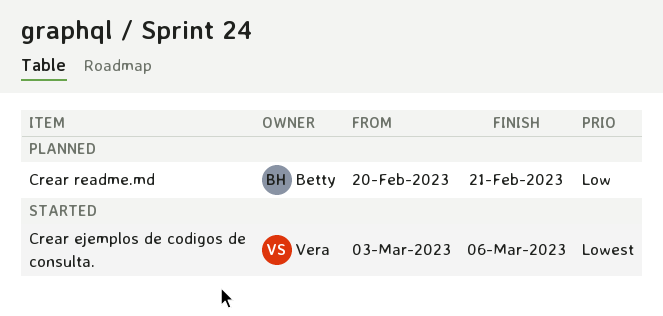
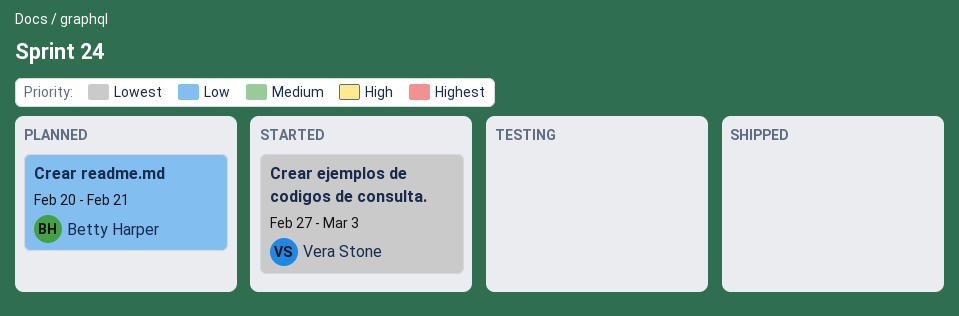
Crear ejemplos de codigos de consulta., start: Mar 3 -> Feb 27
Crear ejemplos de codigos de consulta., due: Mar 6 -> Mar 3

